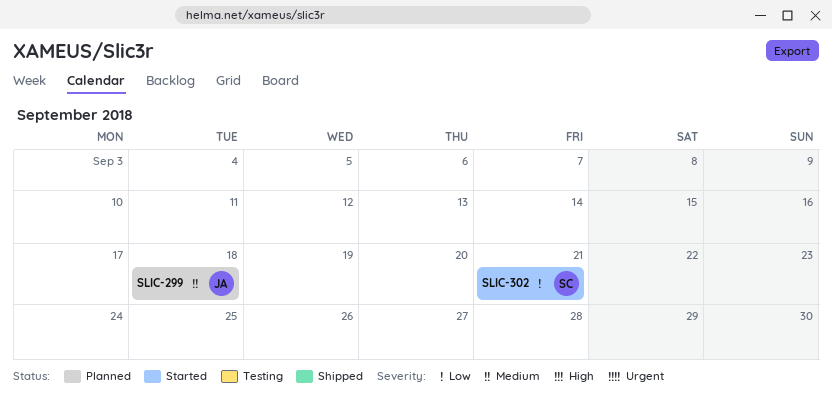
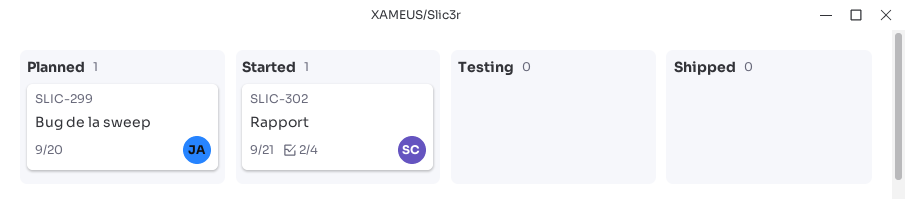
SLIC-299, due: Sep 18 -> Sep 20

